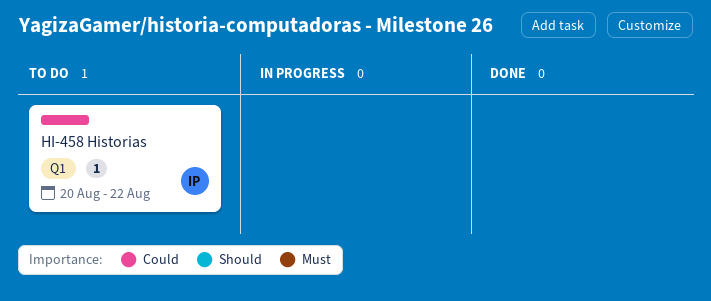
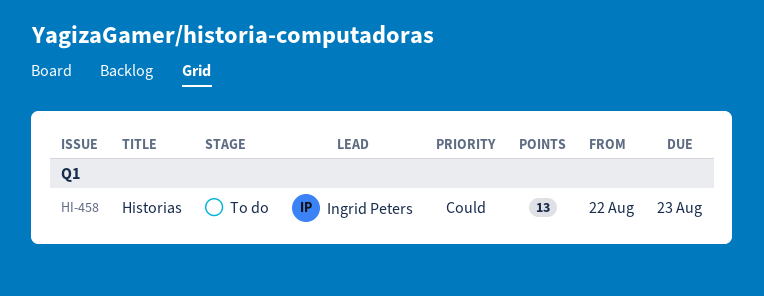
HI-458, estimate: 1 -> 13
HI-458, start: Aug 20 -> Aug 22
HI-458, due: Aug 22 -> Aug 23

